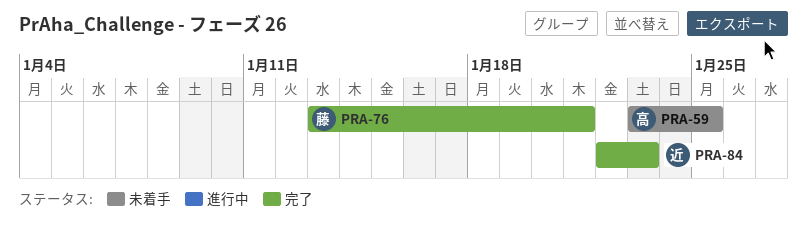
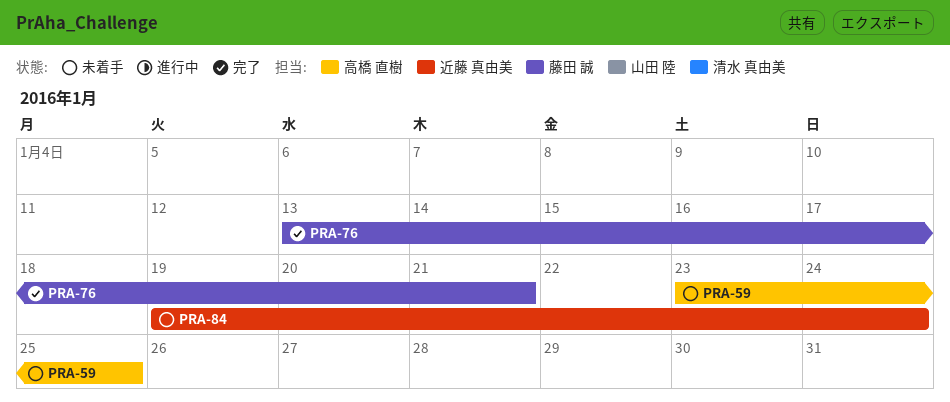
PRA-84, status: 完了 -> 未着手
PRA-84, start: Jan 22 -> Jan 19
PRA-84, due: Jan 23 -> Jan 24

